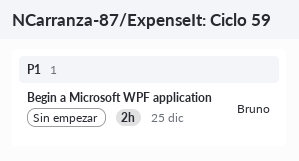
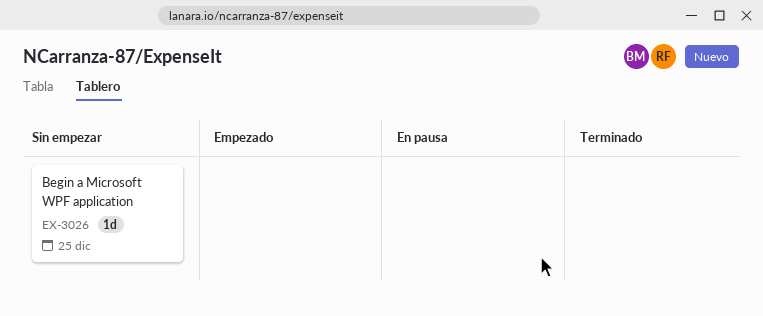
Begin a Microsoft WPF application, estimate: 2h -> 1d

